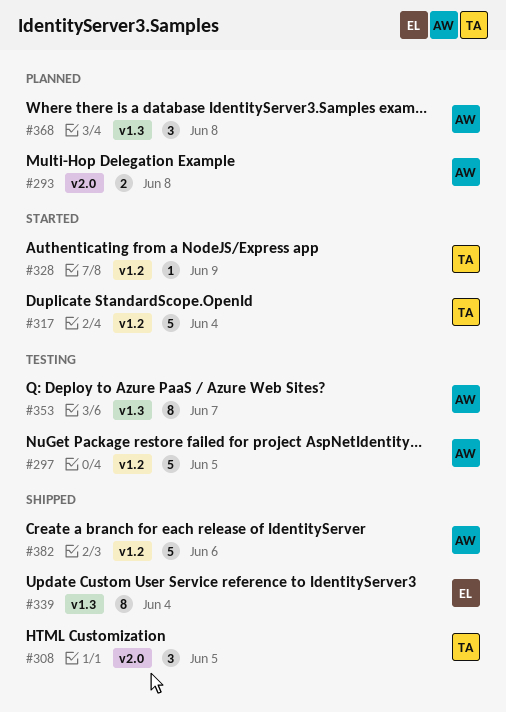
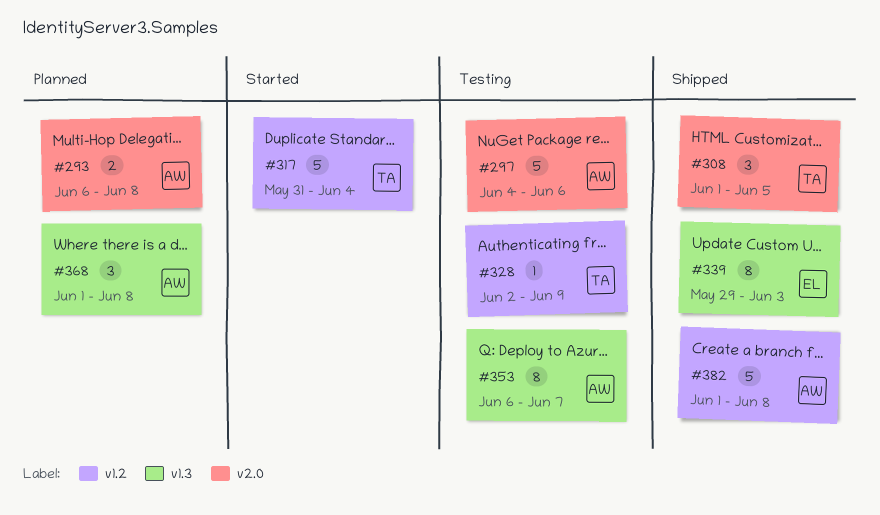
#297, label: v1.2 -> v2.0
#297, due: Jun 5 -> Jun 6
#328, status: Started -> Testing
#339, due: Jun 4 -> Jun 3
#382, due: Jun 6 -> Jun 8

